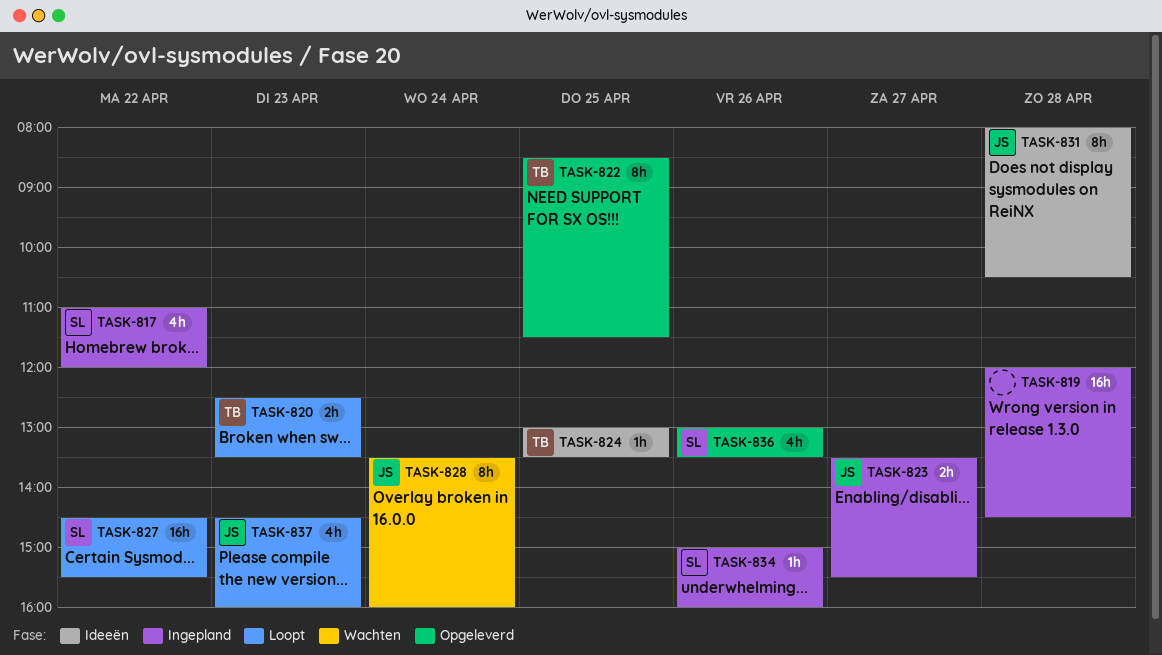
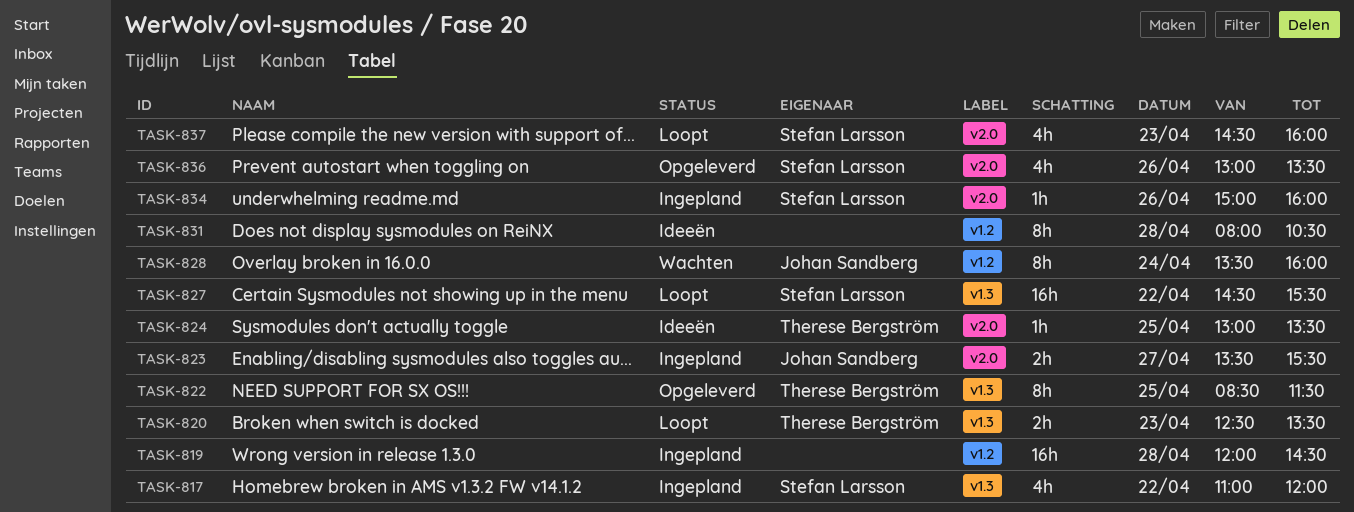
TASK-831, owner: Johan Sandberg -> none
TASK-837, owner: Johan Sandberg -> Stefan Larsson

